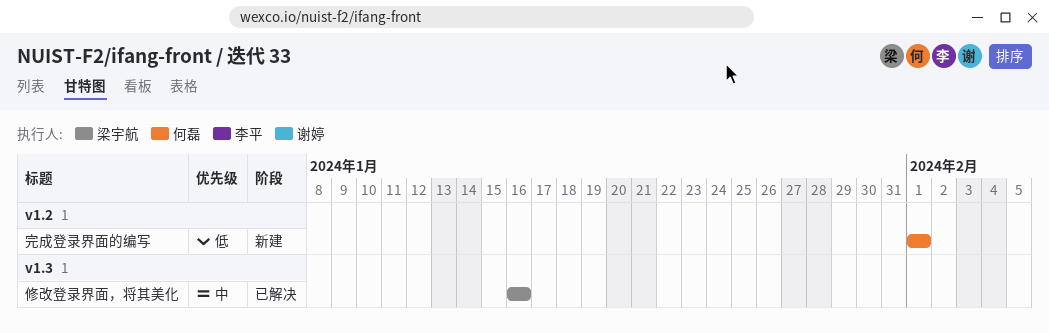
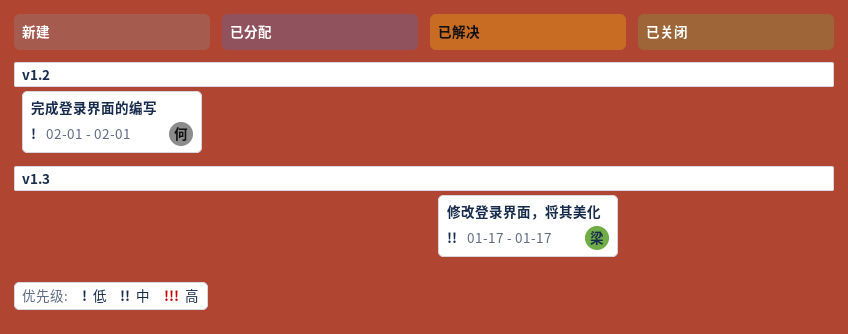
修改登录界面，将其美化, start: Jan 16 -> Jan 17
修改登录界面，将其美化, due: Jan 16 -> Jan 17

